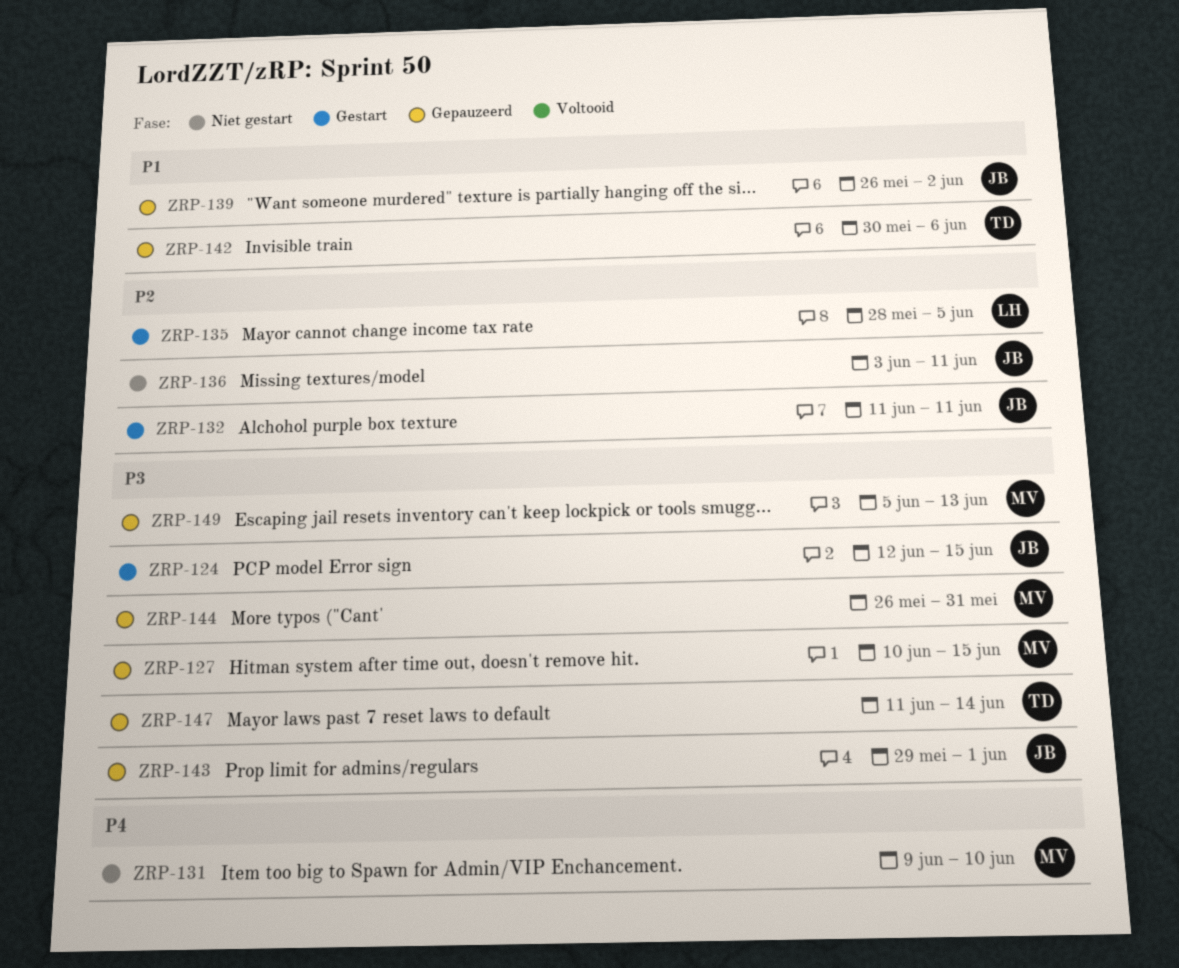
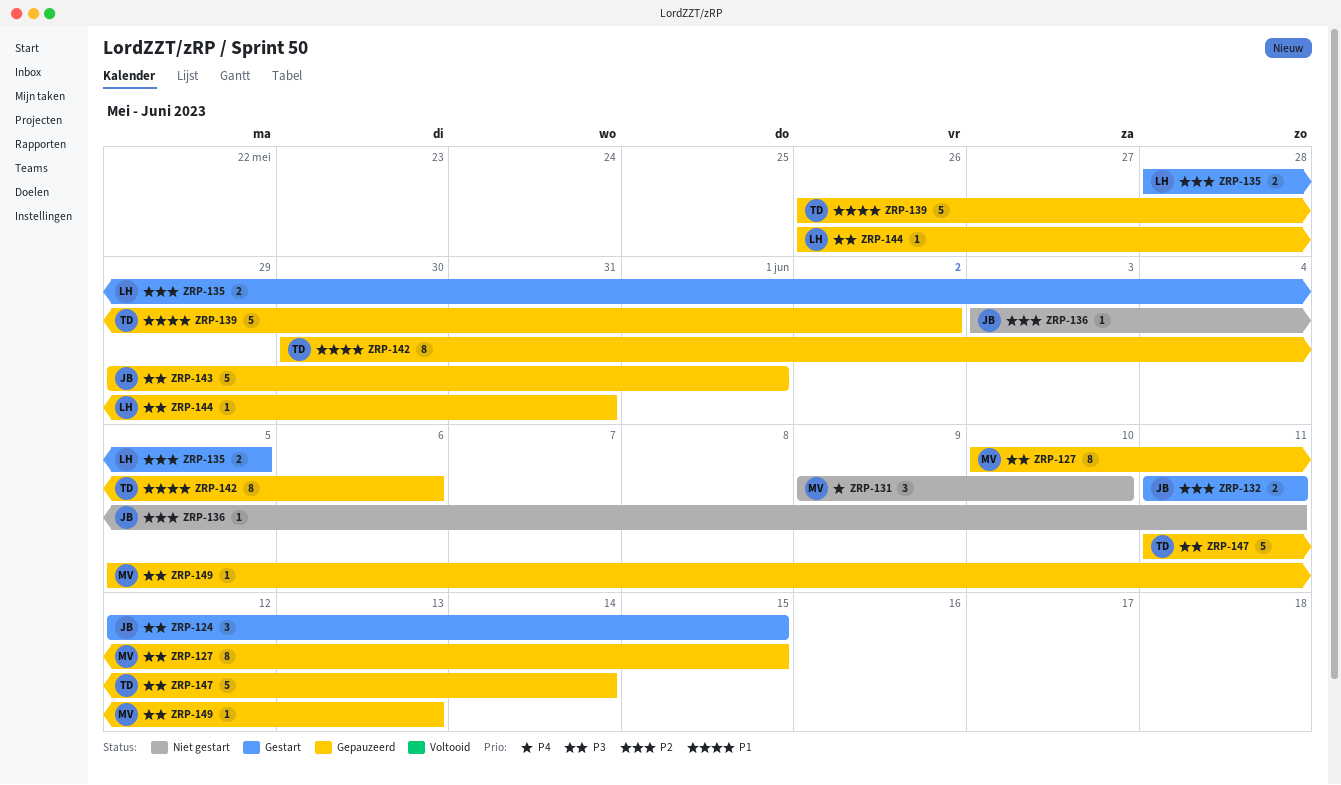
ZRP-139, owner: JB -> TD
ZRP-144, owner: MV -> LH

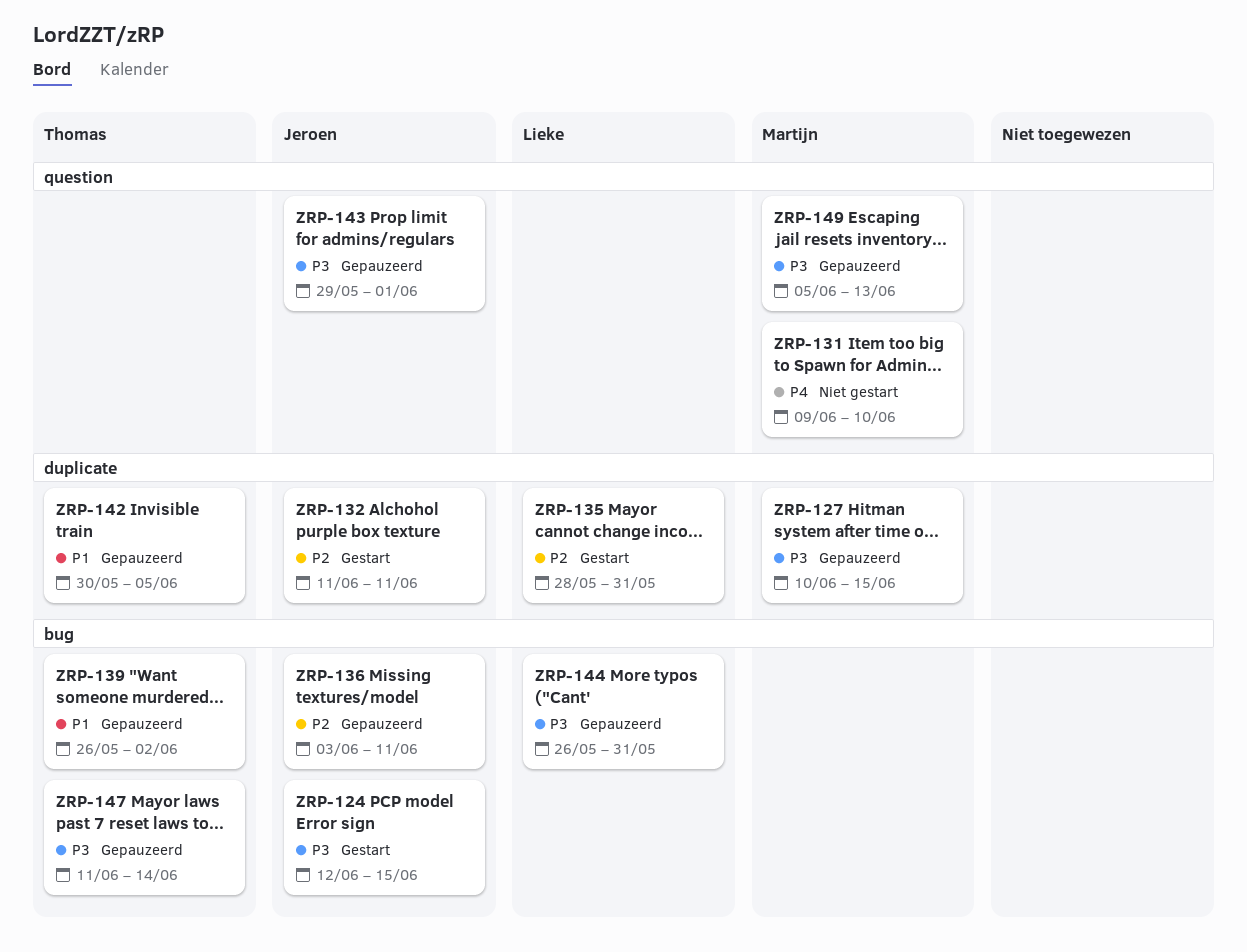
ZRP-135, due: Jun 5 -> May 31
ZRP-136, status: Niet gestart -> Gepauzeerd
ZRP-142, due: Jun 6 -> Jun 5

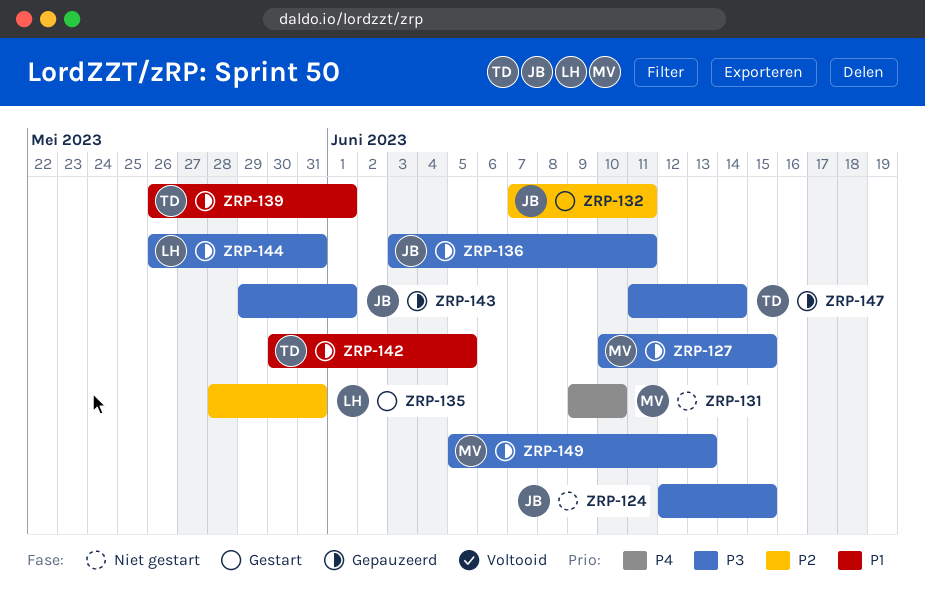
ZRP-124, status: Gestart -> Niet gestart
ZRP-132, start: Jun 11 -> Jun 7
ZRP-136, priority: P2 -> P3
ZRP-139, due: Jun 2 -> Jun 1

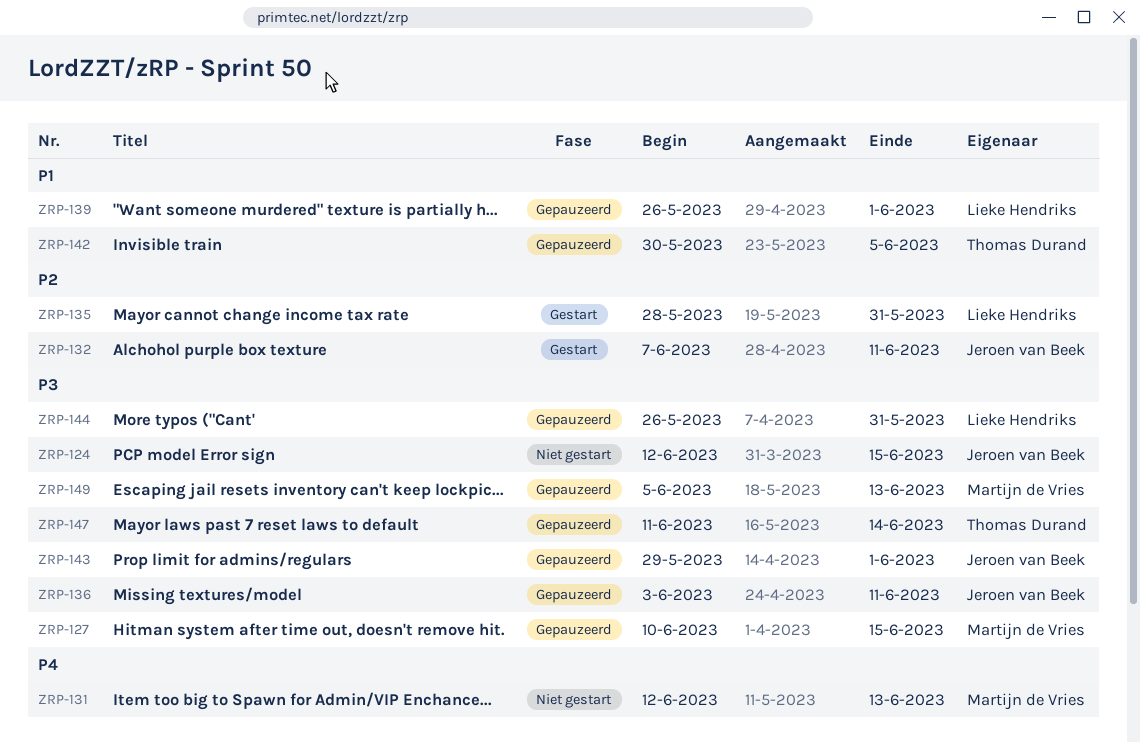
ZRP-131, start: Jun 9 -> Jun 12
ZRP-131, due: Jun 10 -> Jun 13
ZRP-139, owner: Thomas Durand -> Lieke Hendriks

